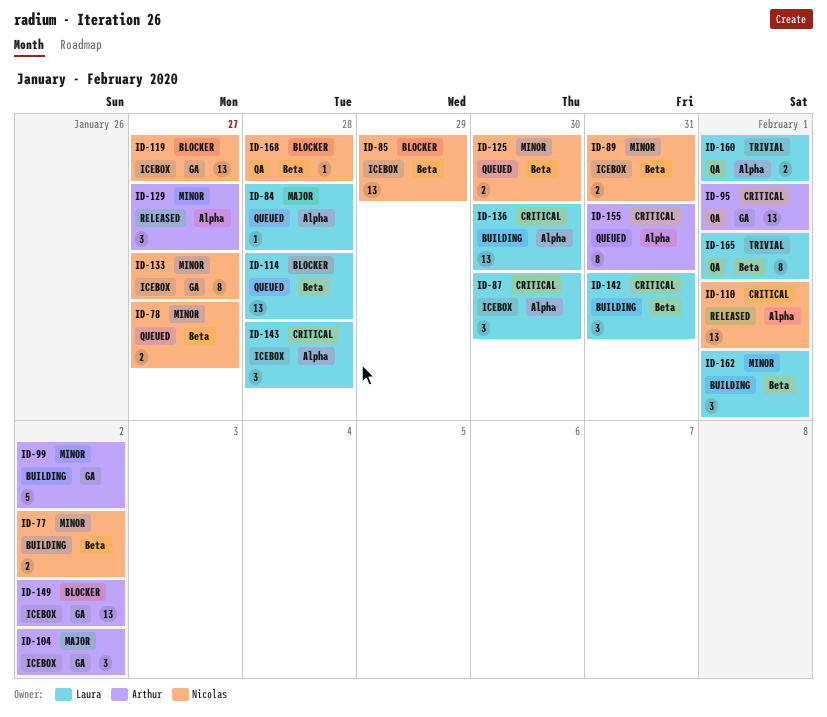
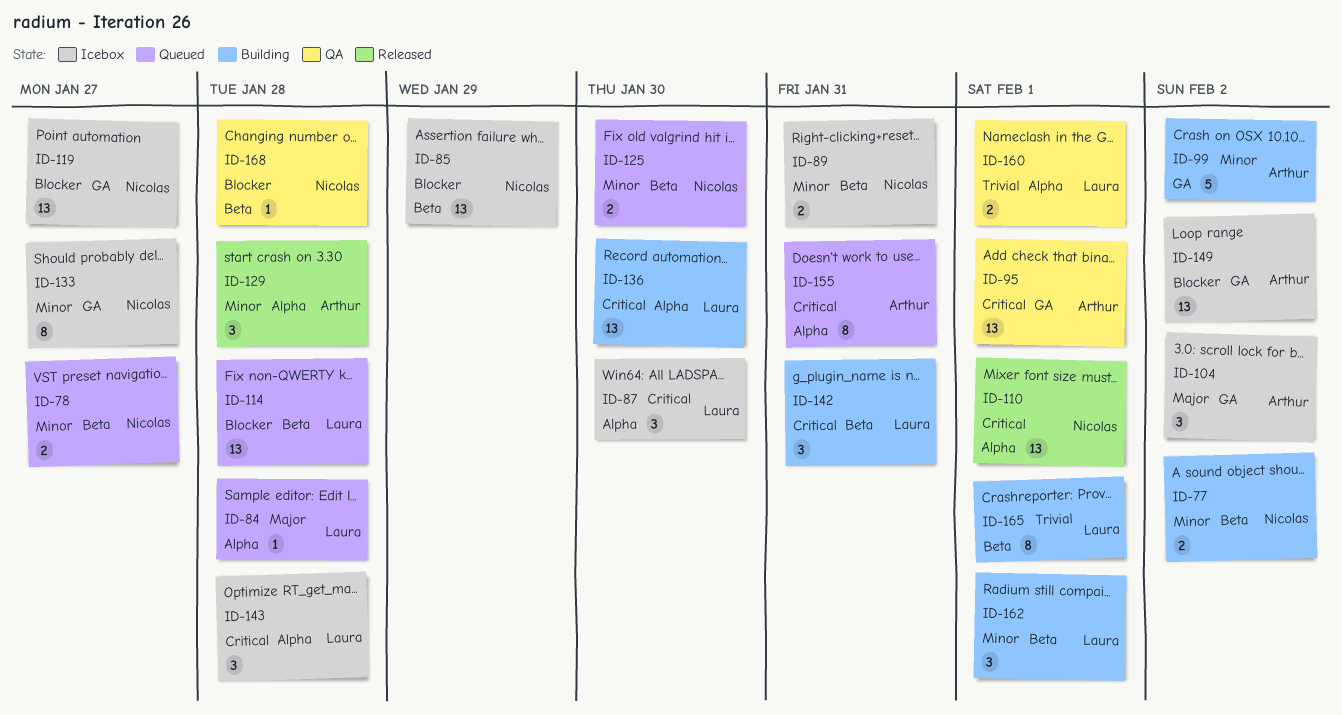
ID-129, due: Jan 27 -> Jan 28
ID-165, status: QA -> Building

